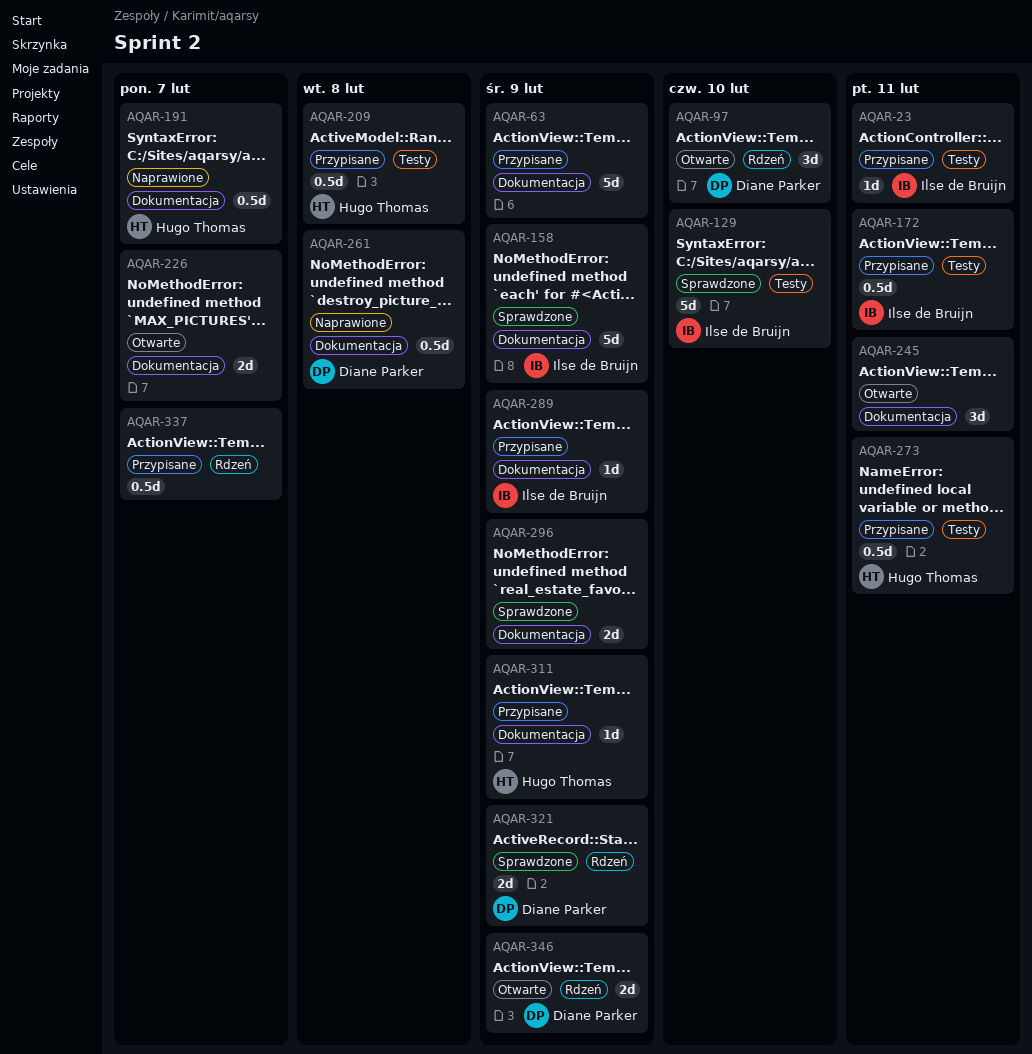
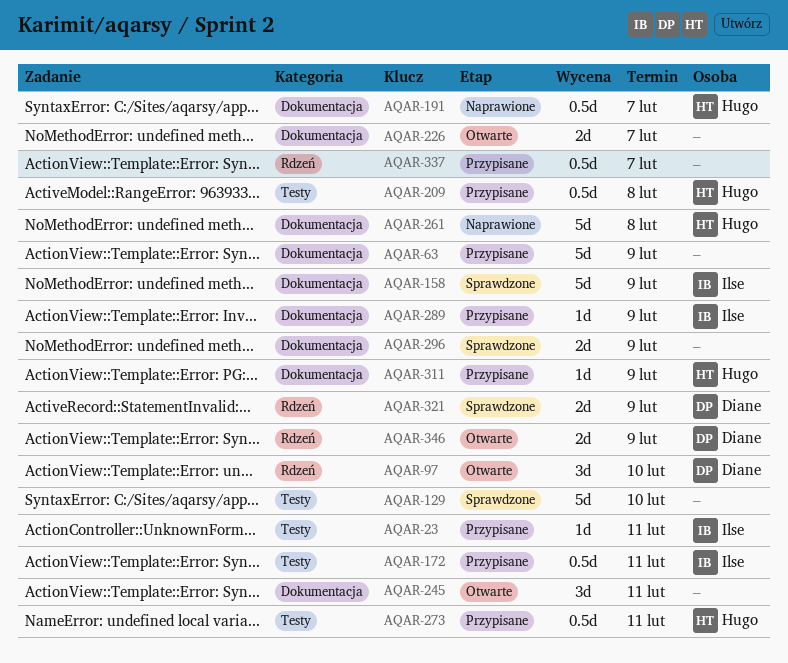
AQAR-129, owner: Ilse de Bruijn -> none
AQAR-261, owner: Diane Parker -> Hugo Thomas
AQAR-261, estimate: 0.5d -> 5d

